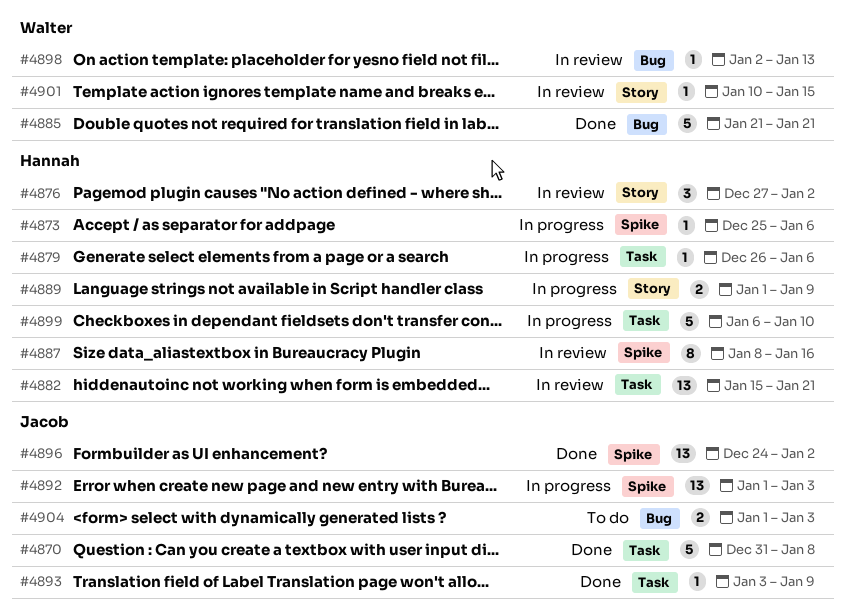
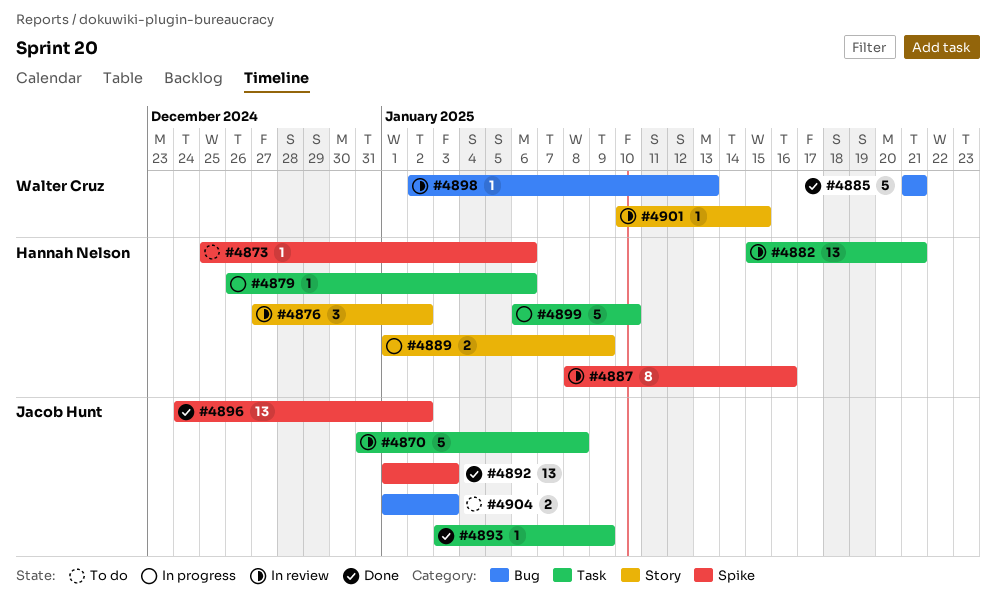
#4870, status: Done -> In review
#4873, status: In progress -> To do
#4892, status: In progress -> Done

